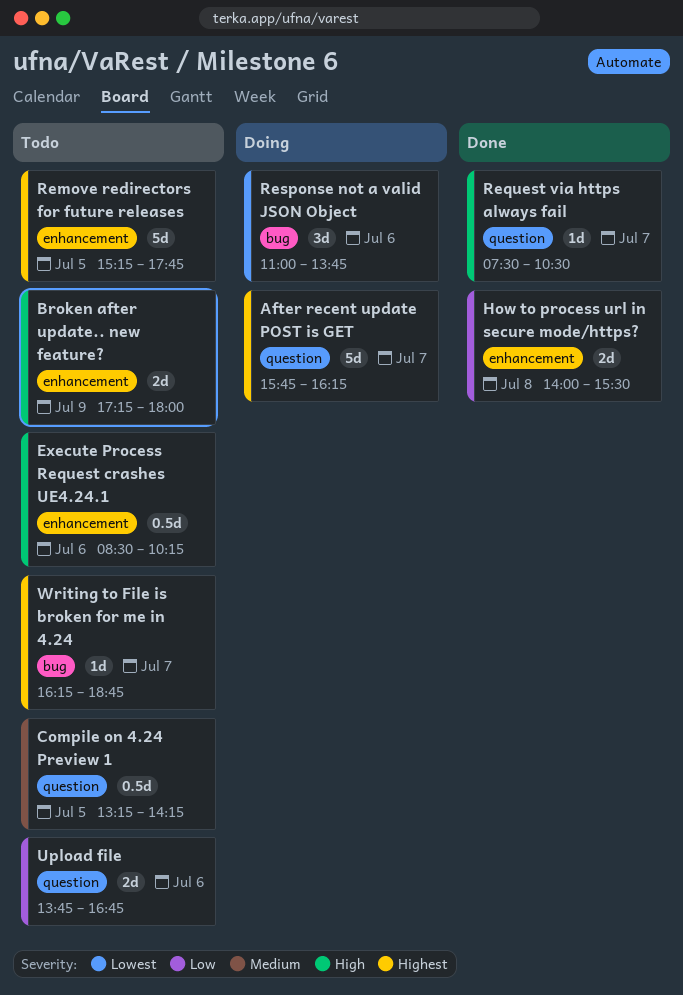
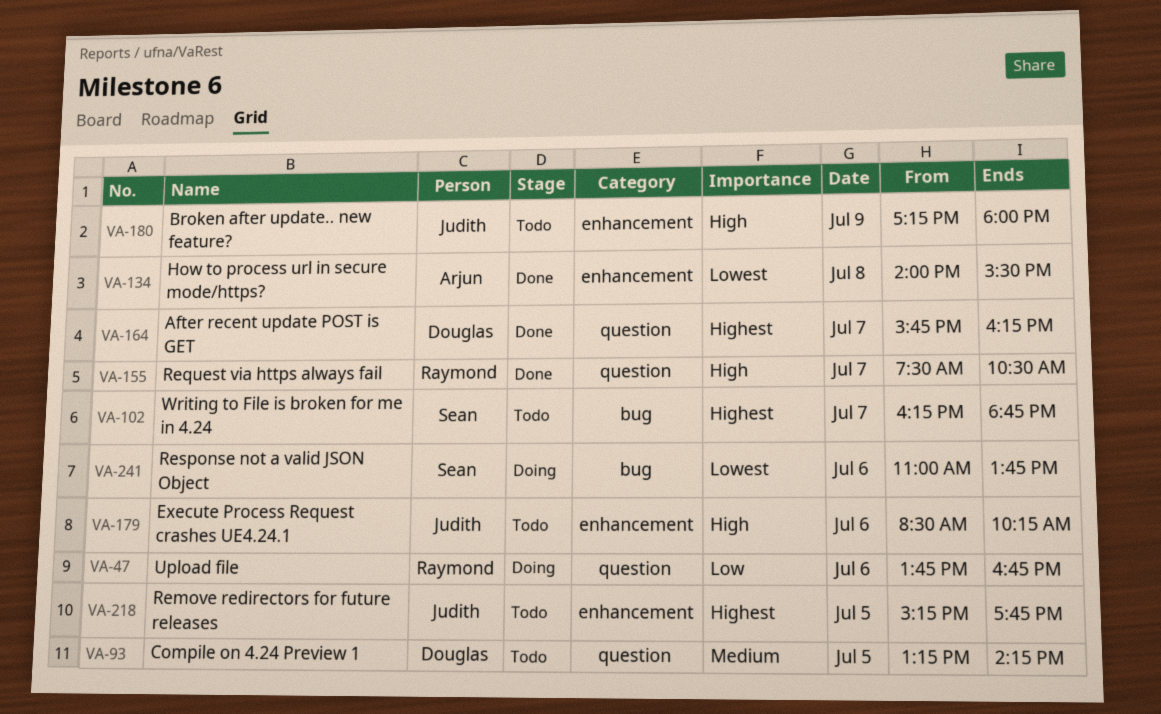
After recent update POST is GET, status: Doing -> Done
How to process url in secure mode/https?, priority: Low -> Lowest
Upload file, status: Todo -> Doing

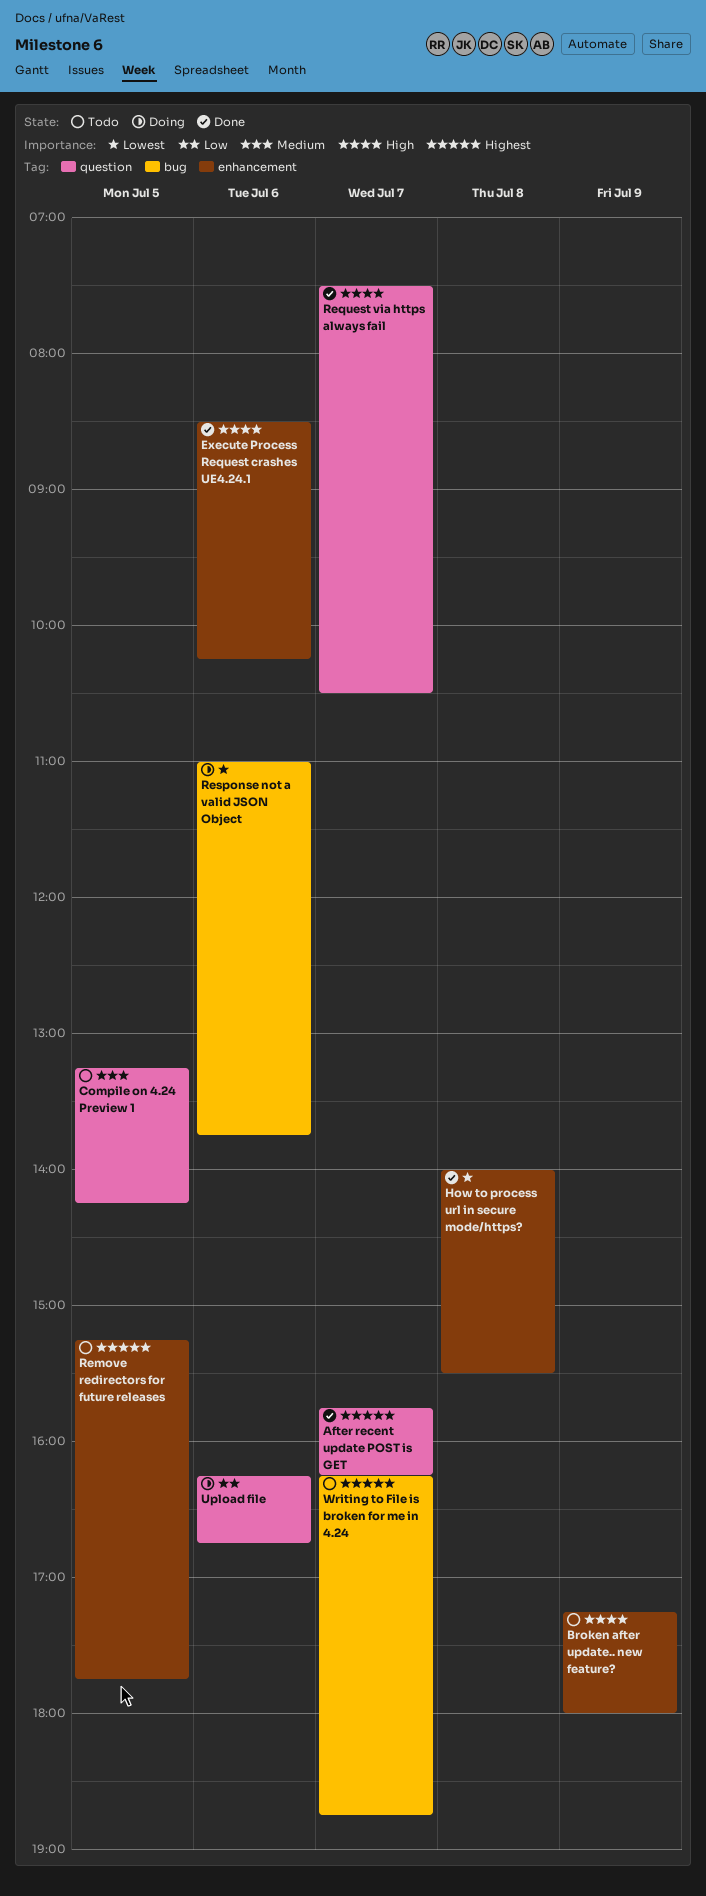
Execute Process Request crashes UE4.24.1, status: Todo -> Done
Upload file, begins: 13:45 -> 16:15

